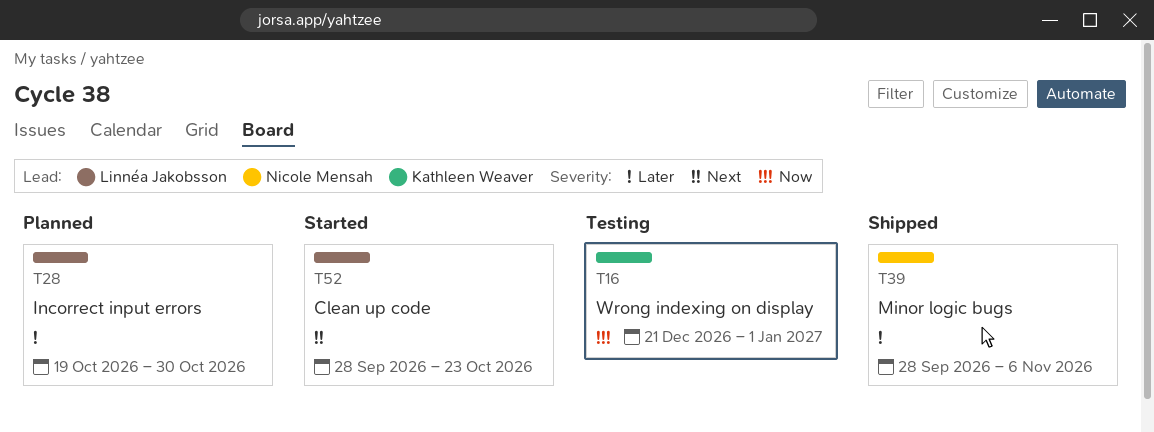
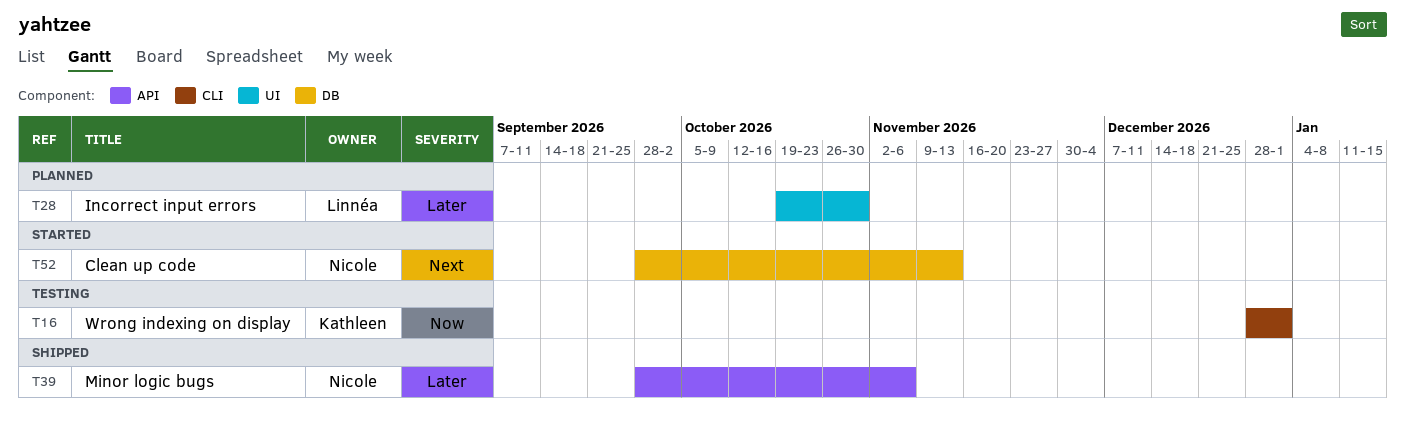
T16, start: Dec 21 -> Dec 28
T52, owner: Linnéa Jakobsson -> Nicole Mensah
T52, due: Oct 23 -> Nov 13

